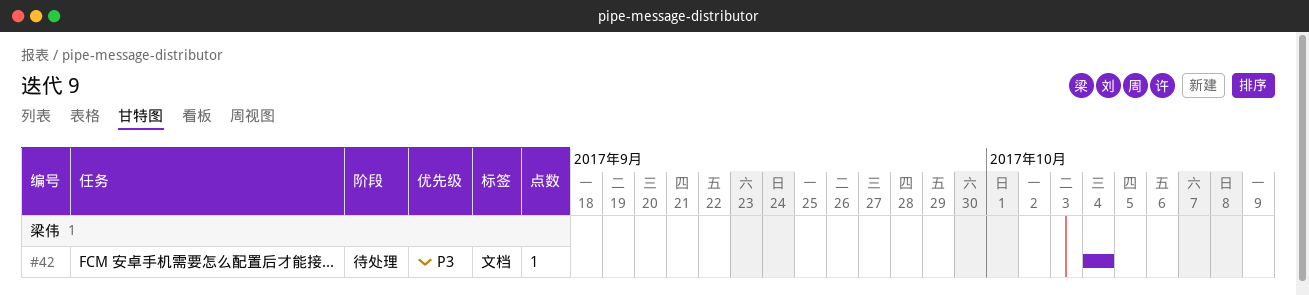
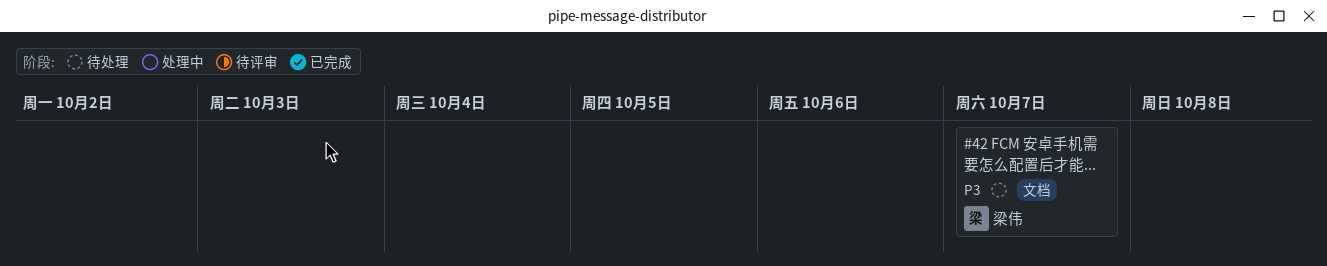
#42, due: Oct 4 -> Oct 7

